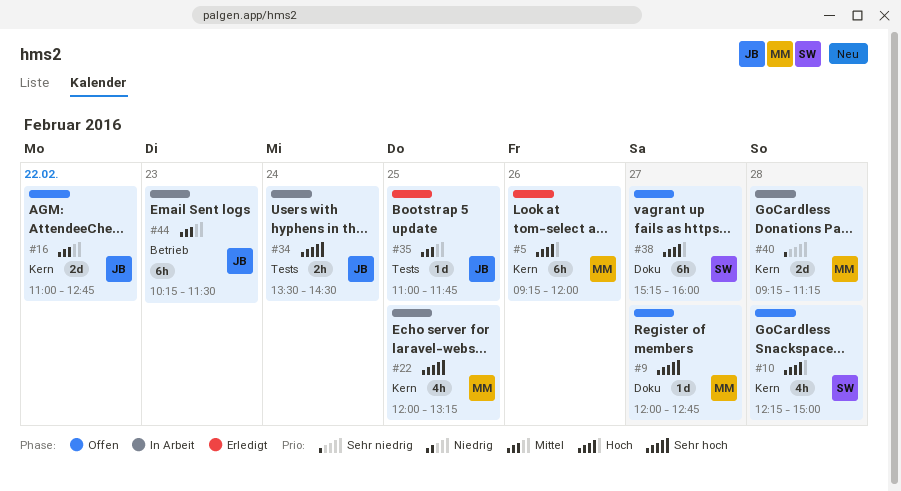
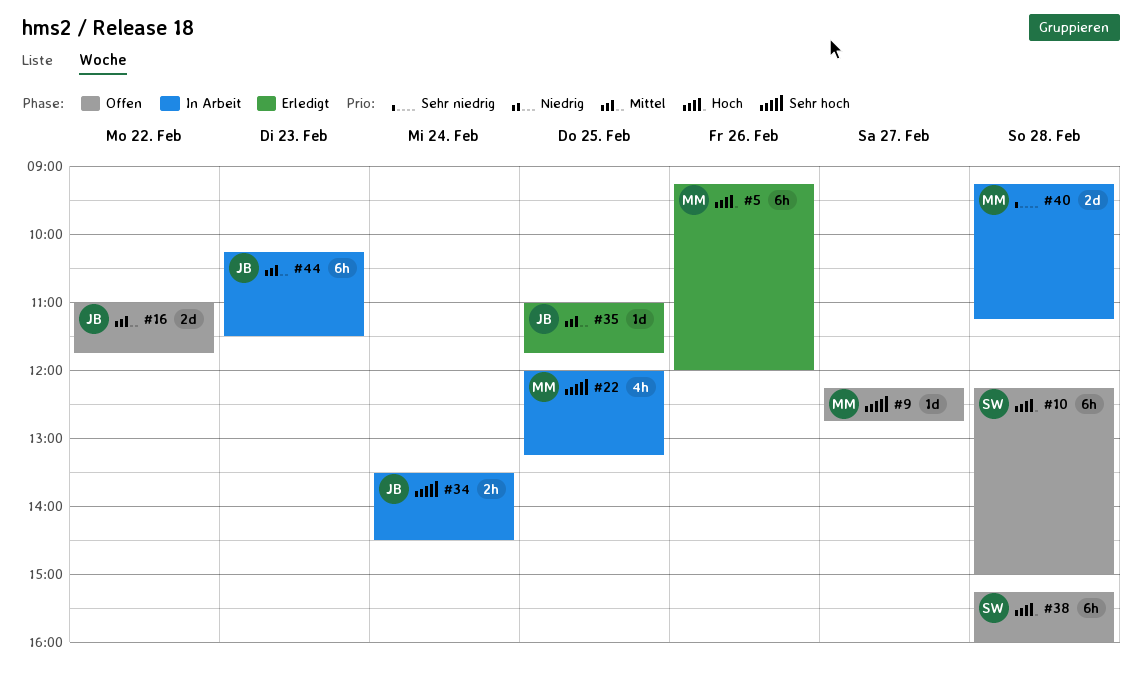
#9, begins: 12:00 -> 12:15
#10, estimate: 4h -> 6h
#16, ends: 12:45 -> 11:45
#38, day: Feb 27 -> Feb 28

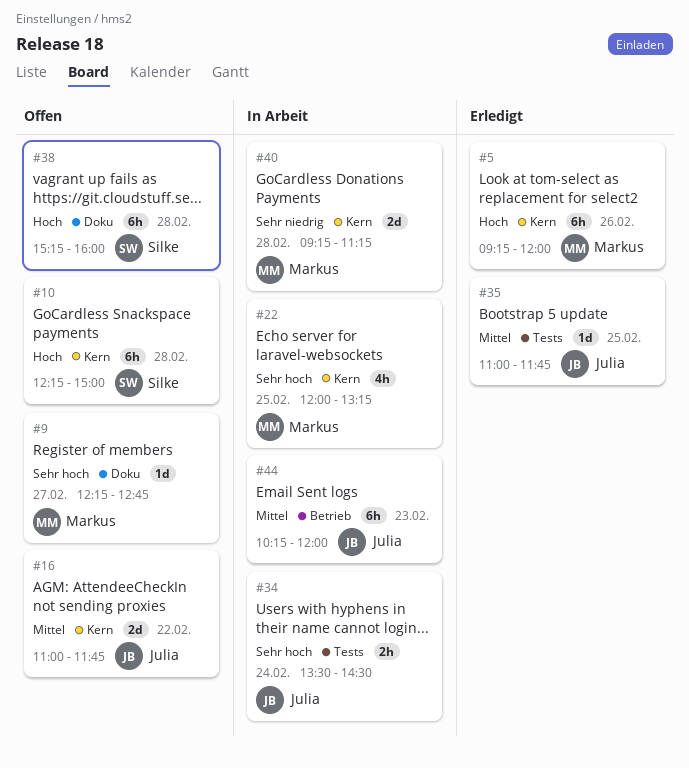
#44, ends: 11:30 -> 12:00

